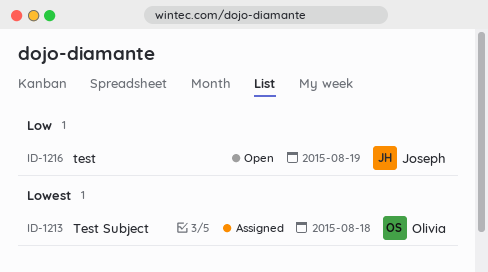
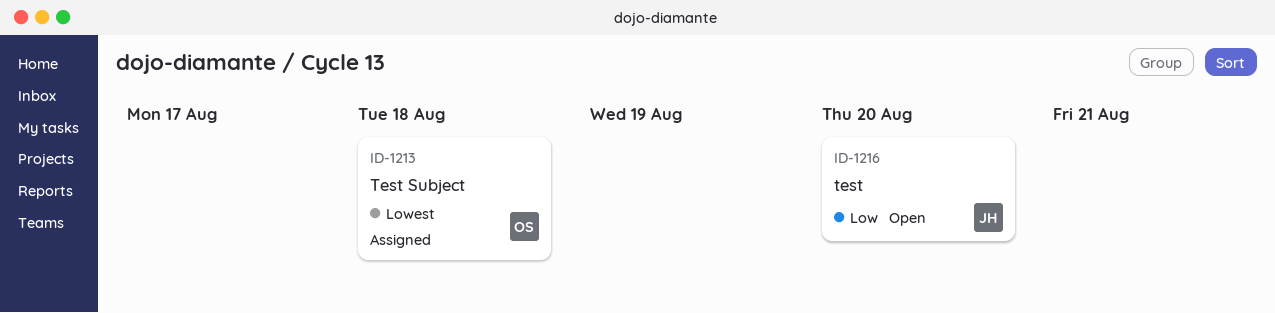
ID-1216, due: Aug 19 -> Aug 20

